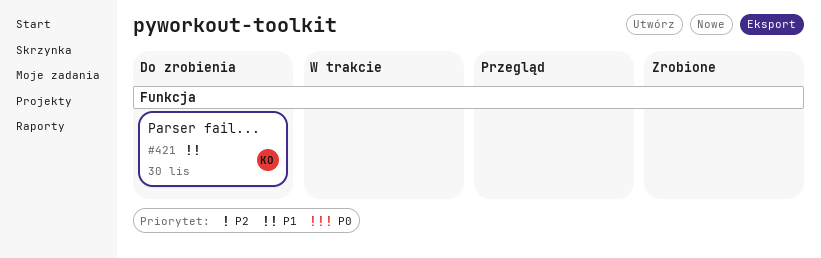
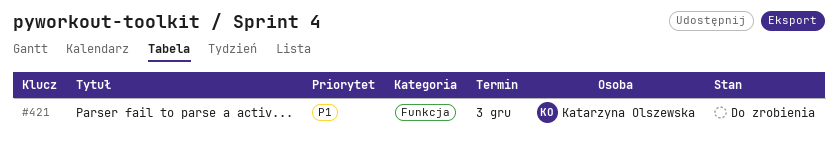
#421, due: Nov 30 -> Dec 3

